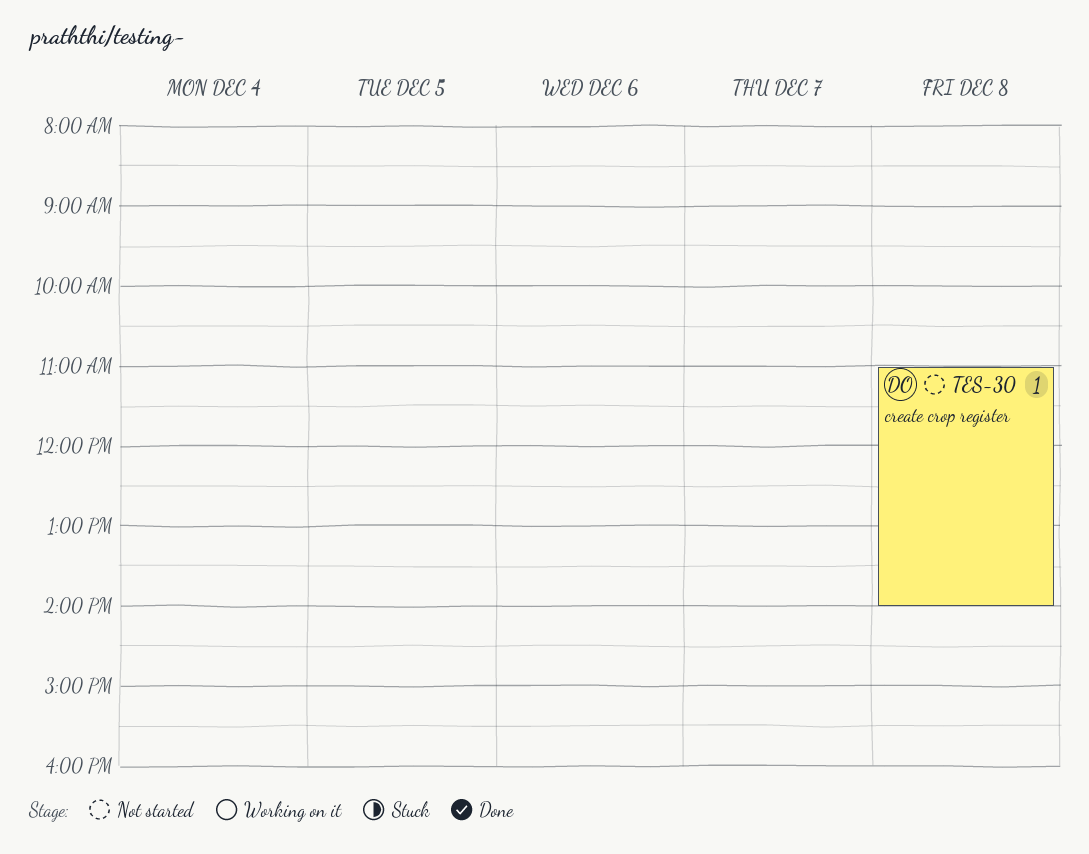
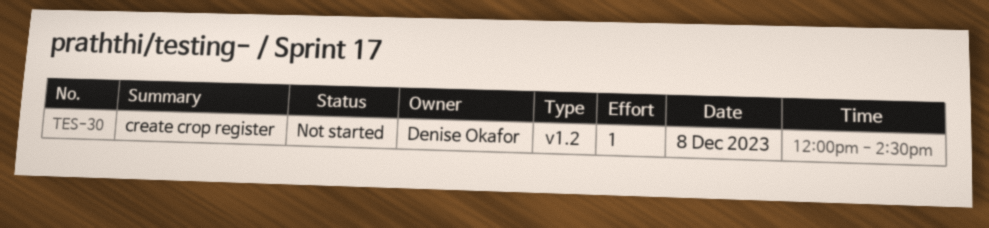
TES-30, begins: 11:00 -> 12:00
TES-30, ends: 14:00 -> 14:30

